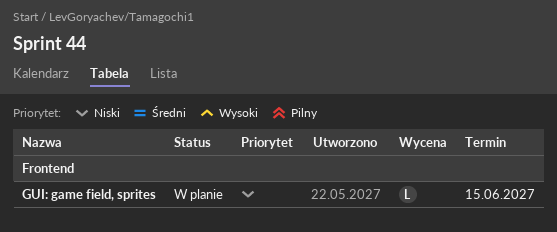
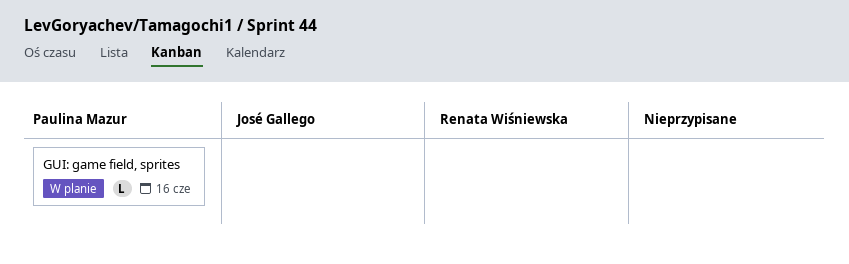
GUI: game field, sprites, due: Jun 15 -> Jun 16

